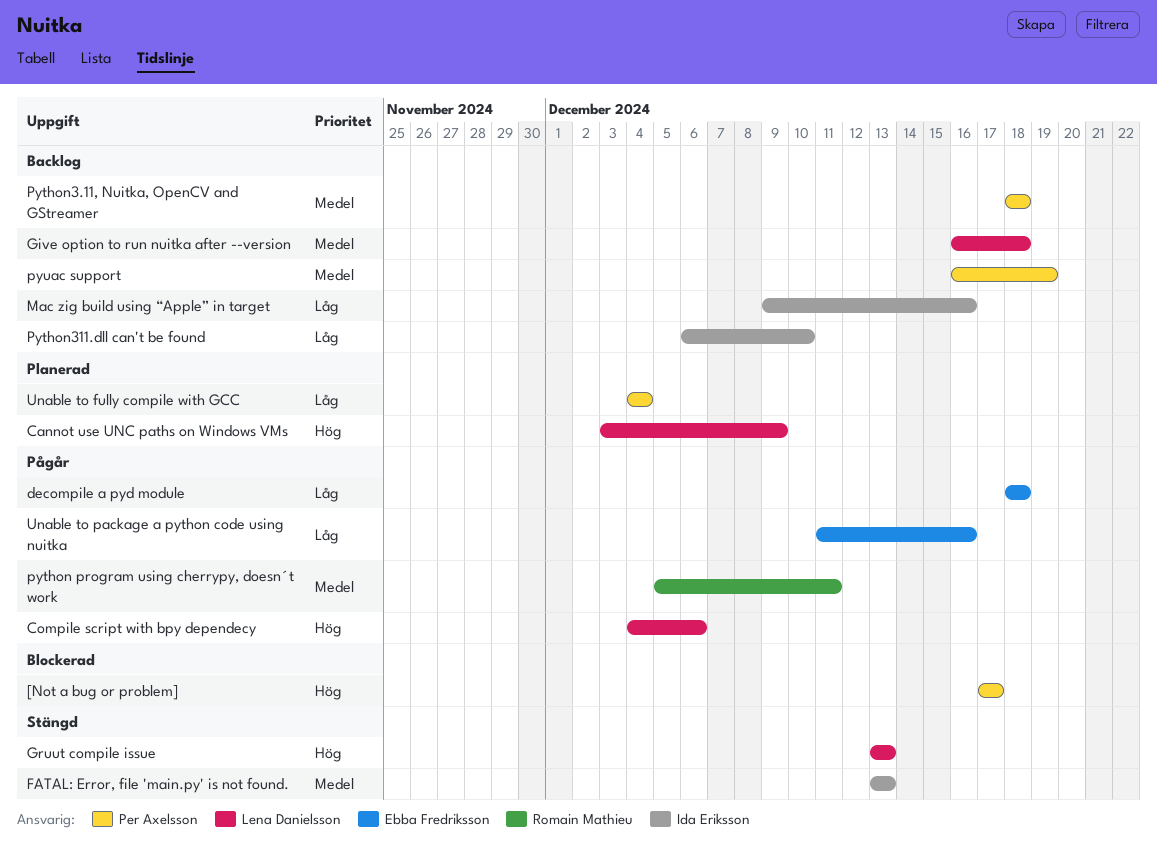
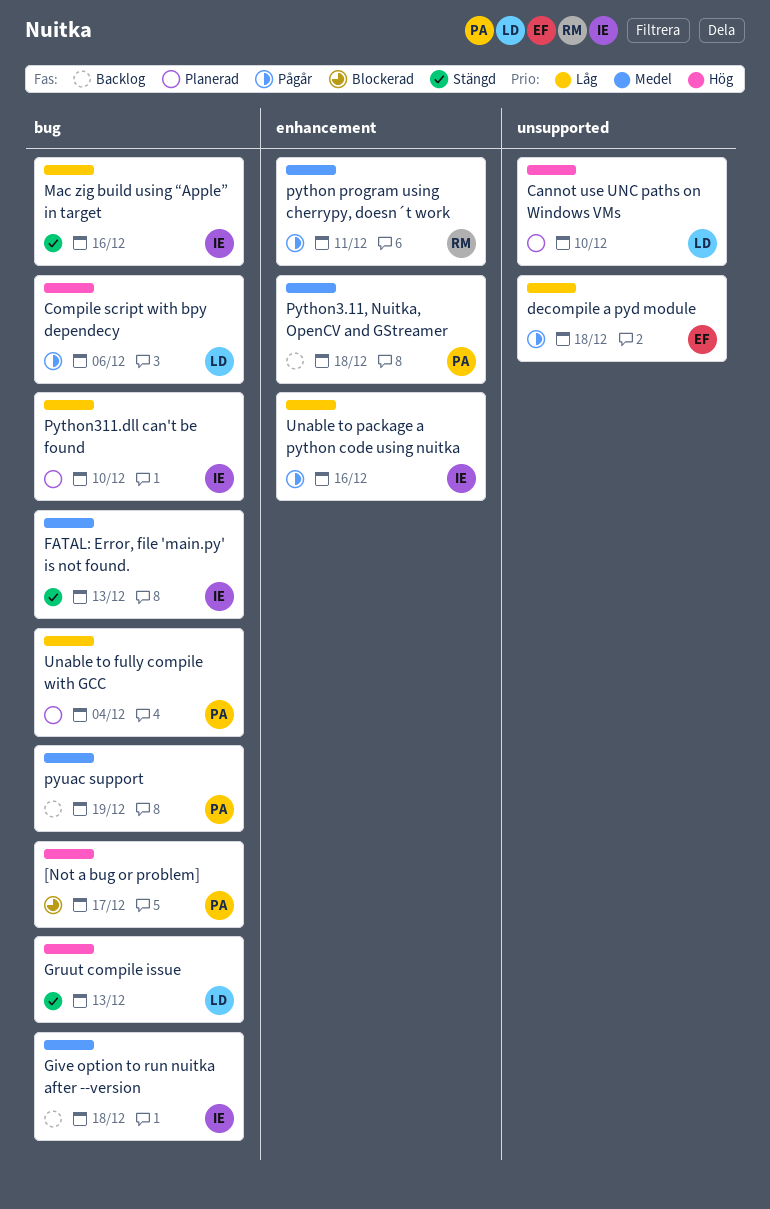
Cannot use UNC paths on Windows VMs, due: Dec 9 -> Dec 10
Give option to run nuitka after --version, owner: Lena Danielsson -> Ida Eriksson
Mac zig build using “Apple” in target, status: Backlog -> Stängd
Python311.dll can't be found, status: Backlog -> Planerad
Unable to package a python code using nuitka, owner: Ebba Fredriksson -> Ida Eriksson

